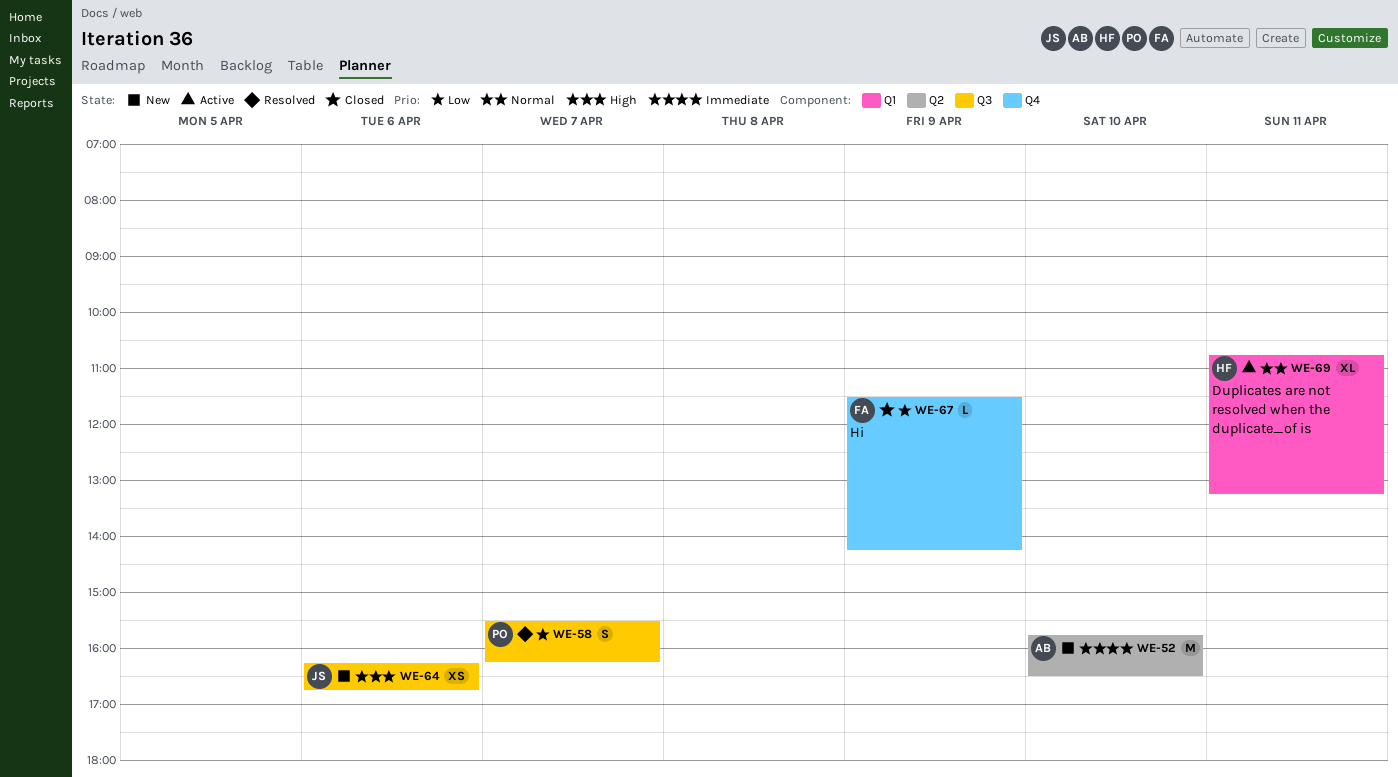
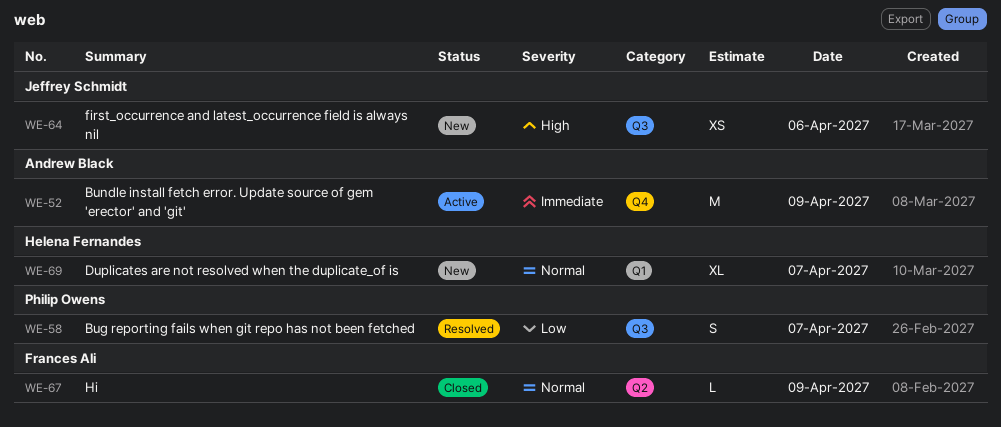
WE-52, status: New -> Active
WE-52, label: Q2 -> Q4
WE-52, day: Apr 10 -> Apr 9
WE-67, priority: Low -> Normal
WE-67, label: Q4 -> Q2
WE-69, status: Active -> New
WE-69, day: Apr 11 -> Apr 7

